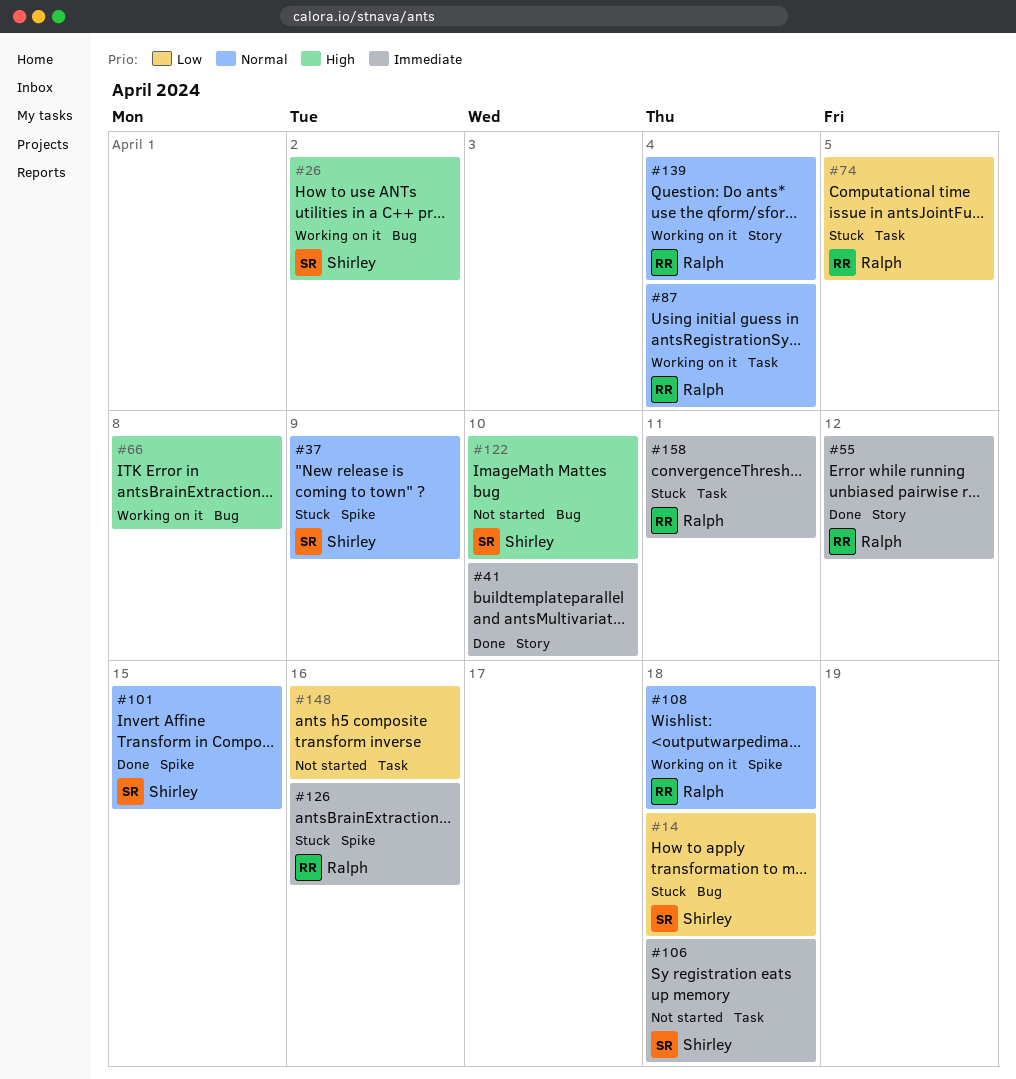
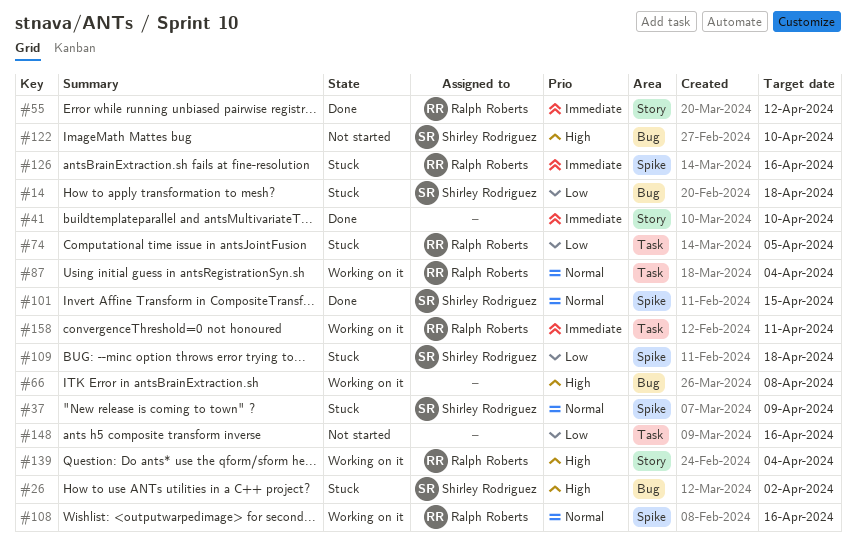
#26, status: Working on it -> Stuck
#106: present -> none
#108, due: Apr 18 -> Apr 16
#109: none -> present
#139, priority: Normal -> High
#158, status: Stuck -> Working on it

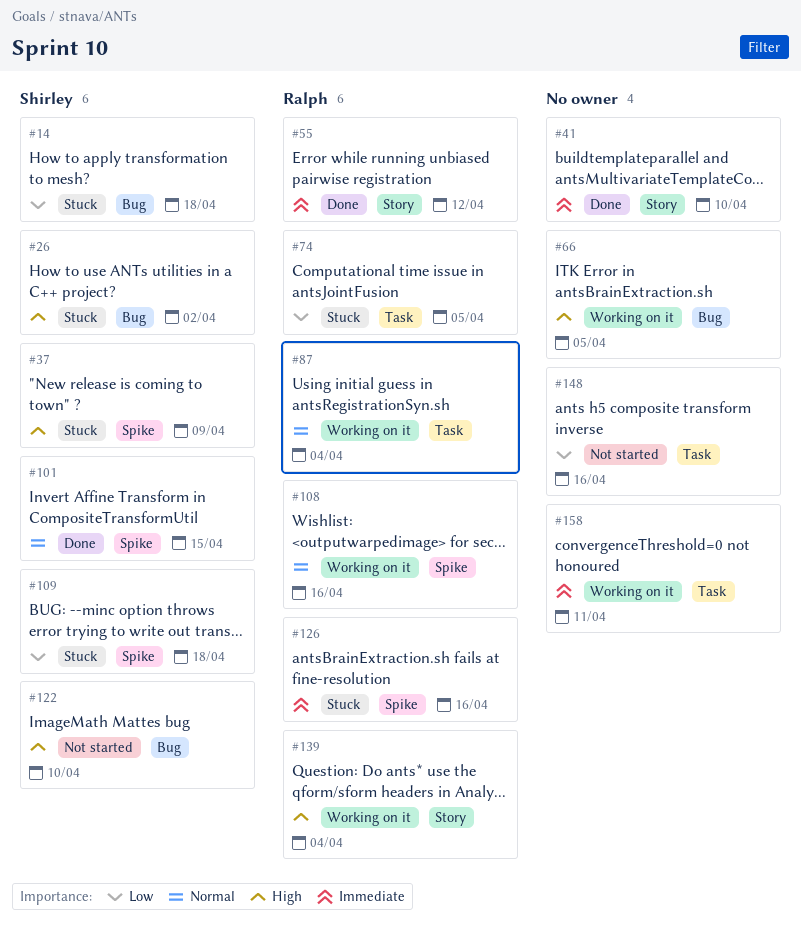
#37, priority: Normal -> High
#66, due: Apr 8 -> Apr 5
#158, owner: Ralph Roberts -> none

